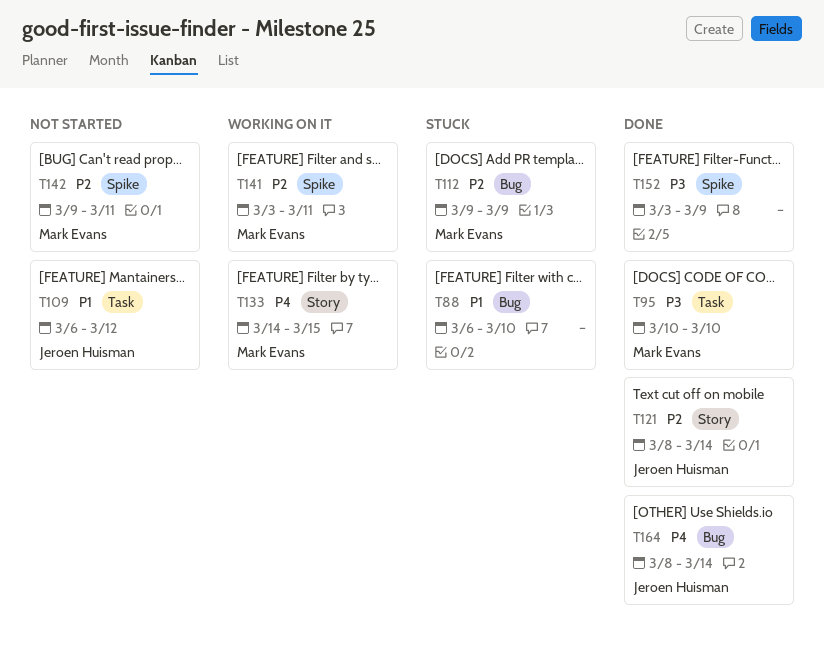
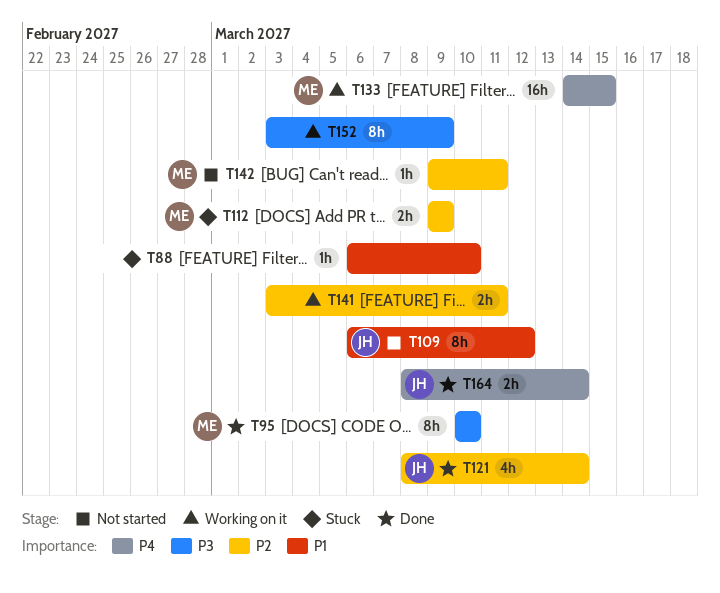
T141, owner: Mark Evans -> none
T152, status: Done -> Working on it

